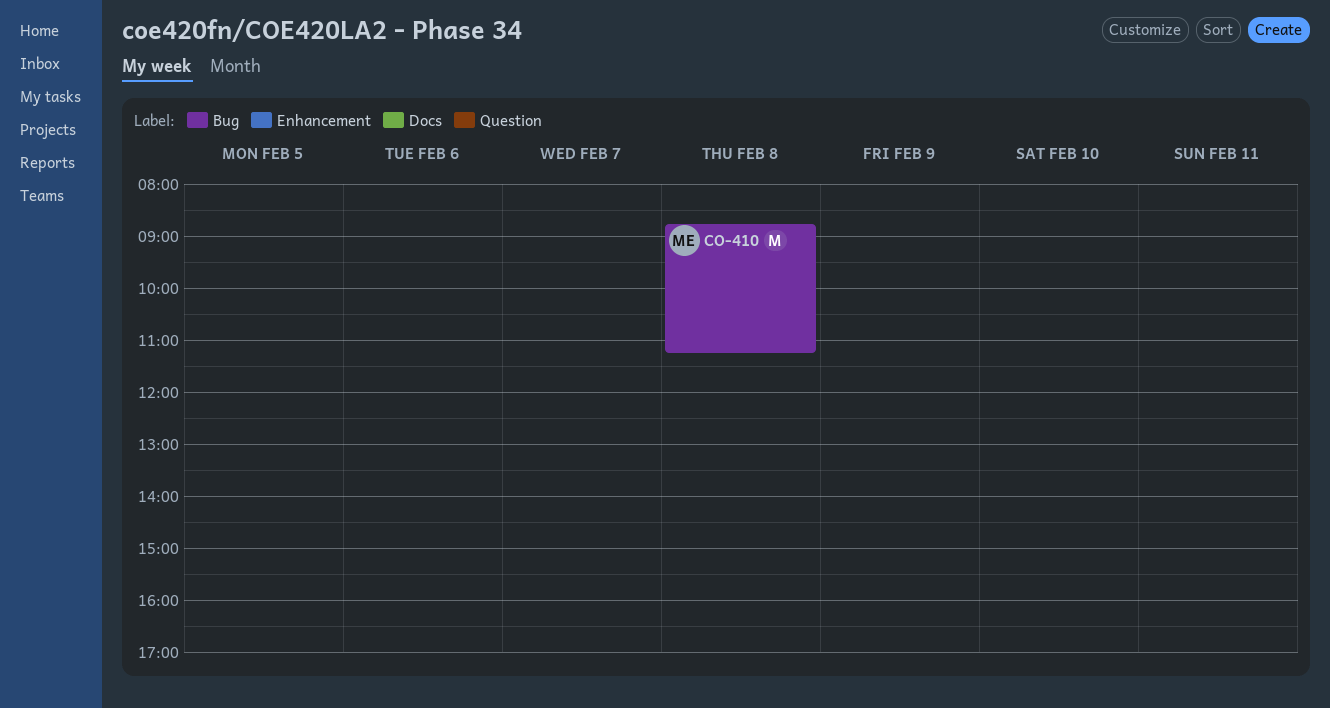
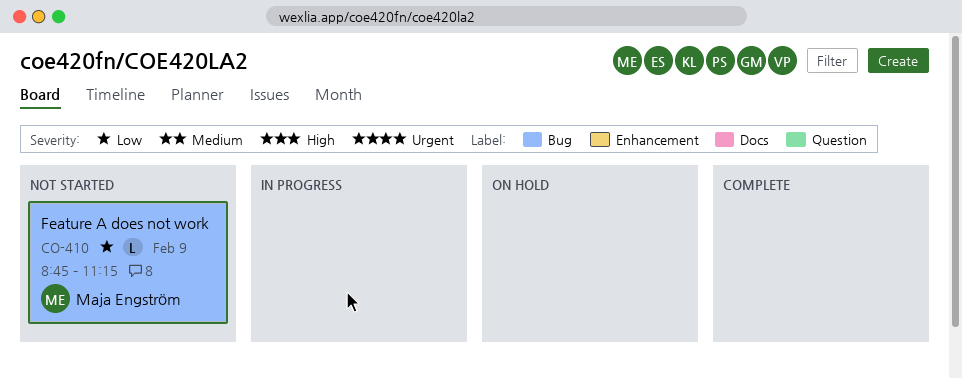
CO-410, estimate: M -> L
CO-410, day: Feb 8 -> Feb 9

